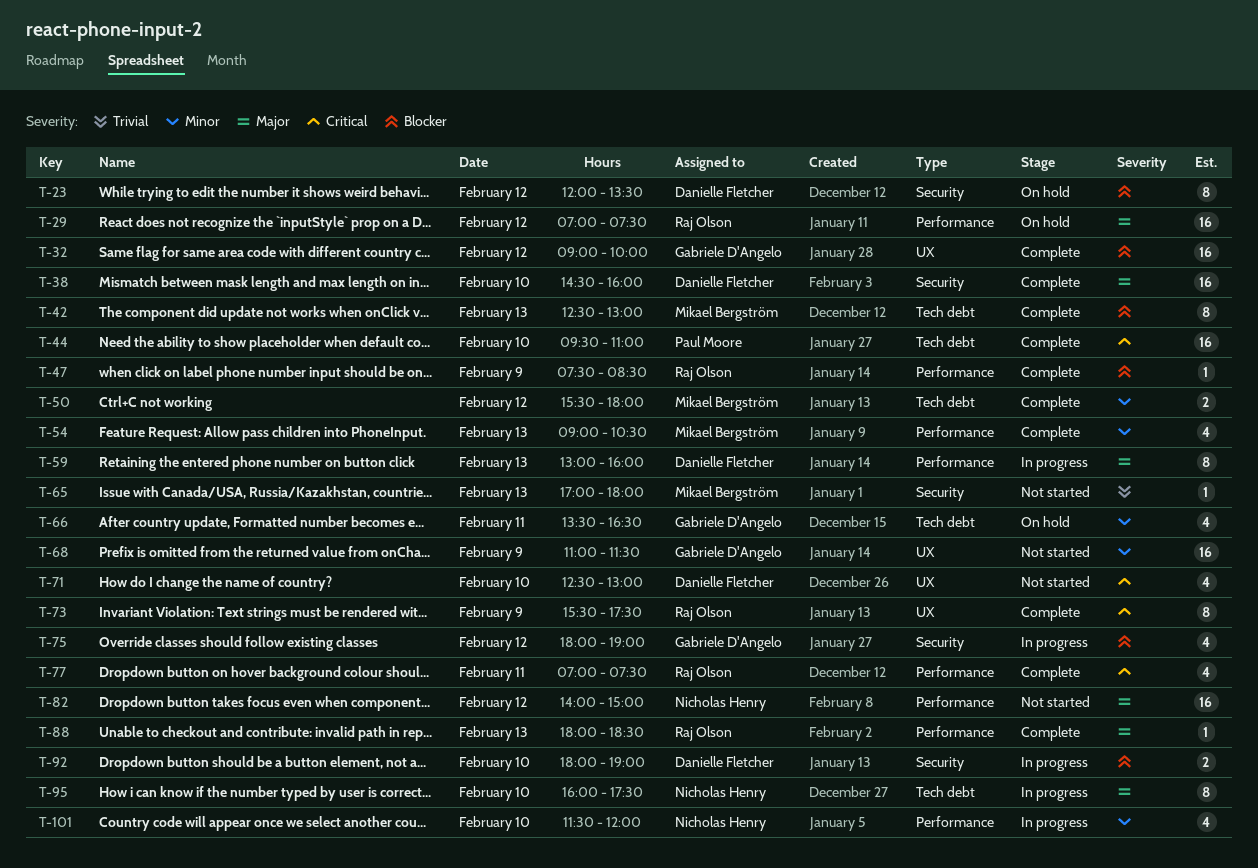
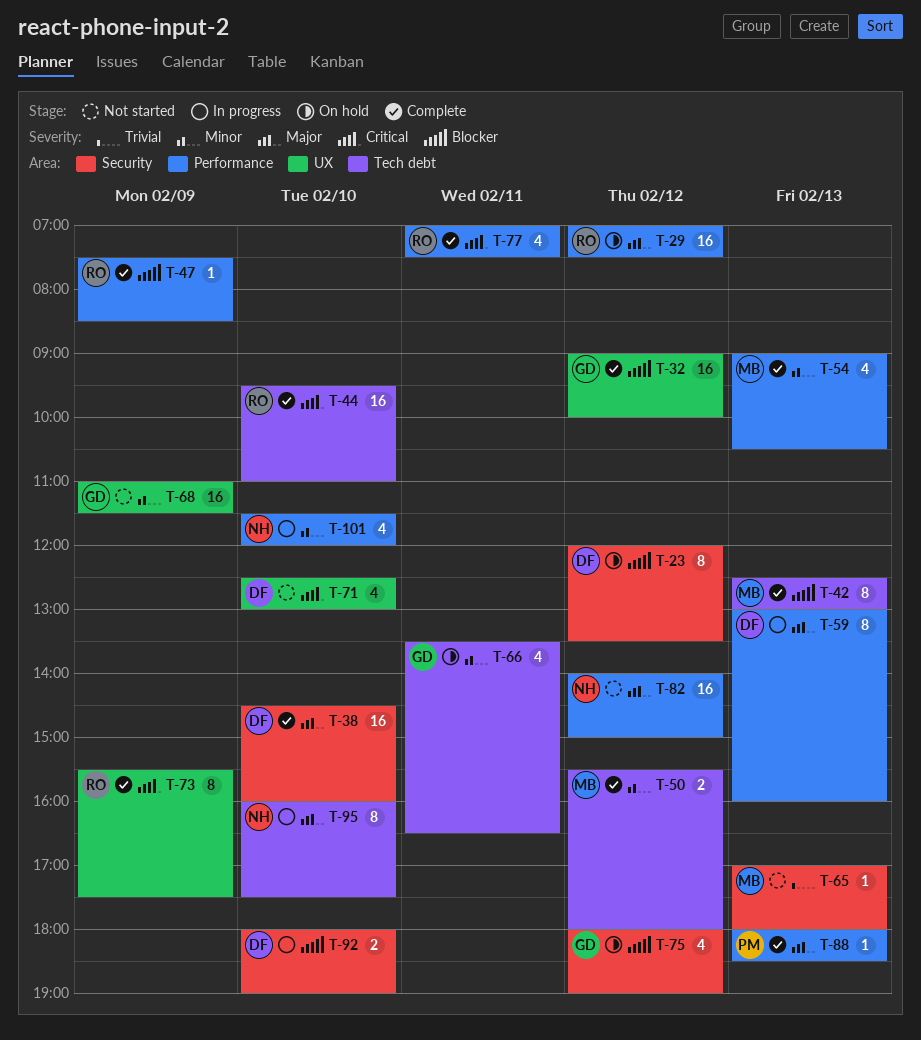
T-44, owner: Paul Moore -> Raj Olson
T-75, status: In progress -> On hold
T-88, owner: Raj Olson -> Paul Moore

